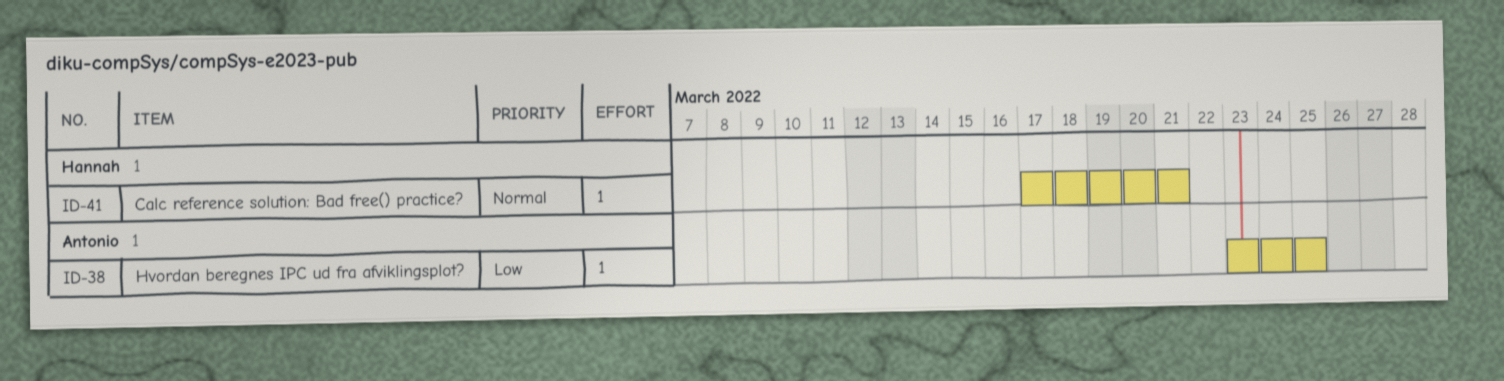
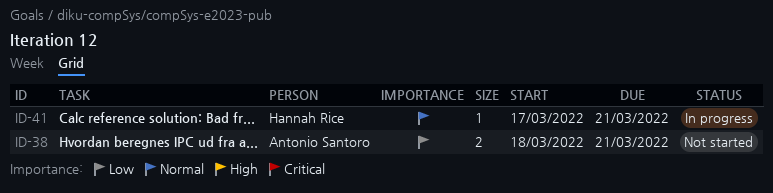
ID-38, estimate: 1 -> 2
ID-38, start: Mar 23 -> Mar 18
ID-38, due: Mar 25 -> Mar 21

